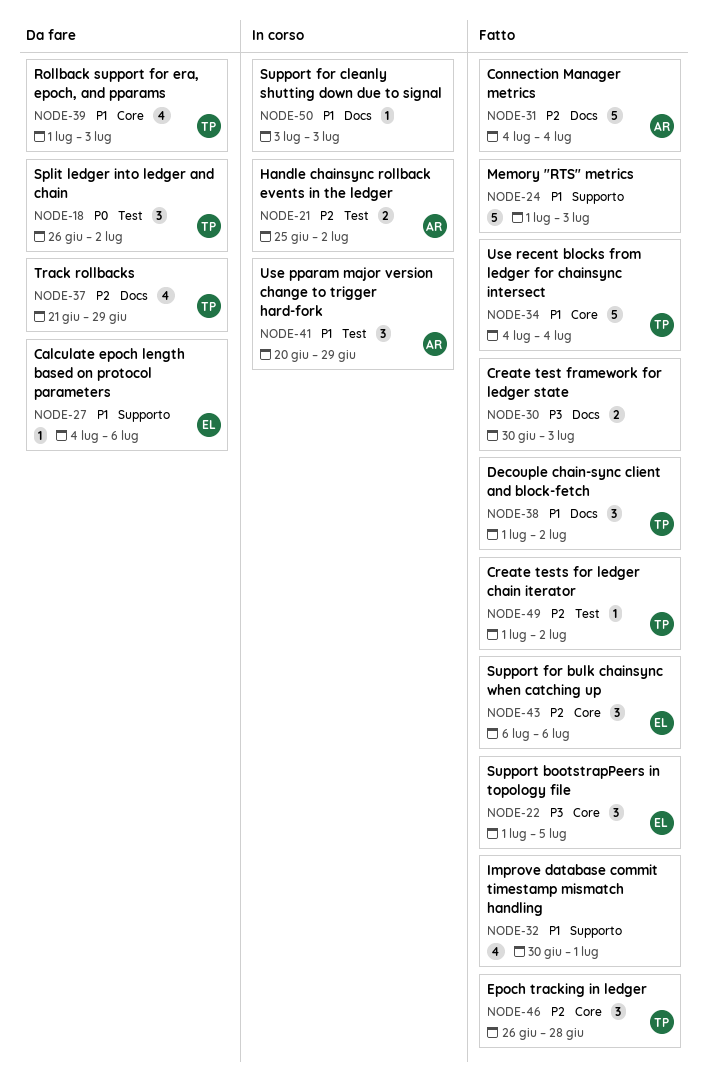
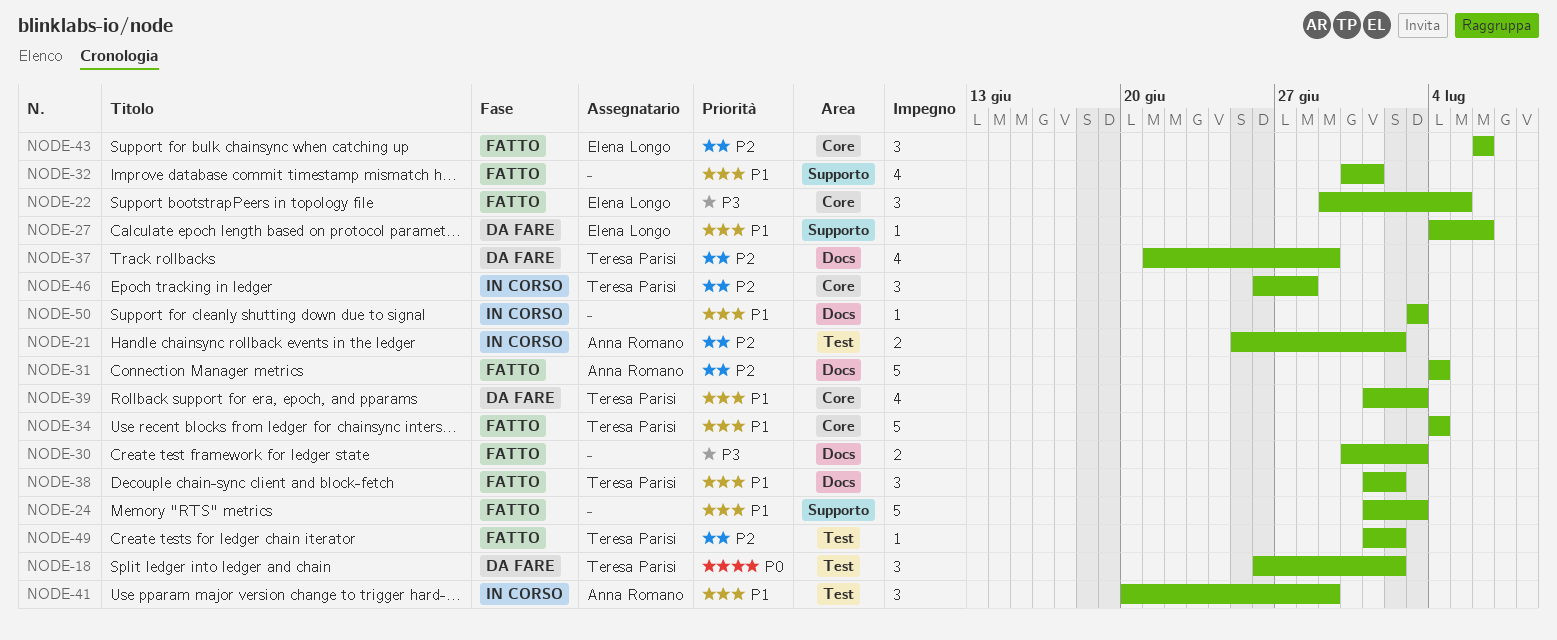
NODE-22, start: Jul 1 -> Jun 29
NODE-46, status: Fatto -> In corso

